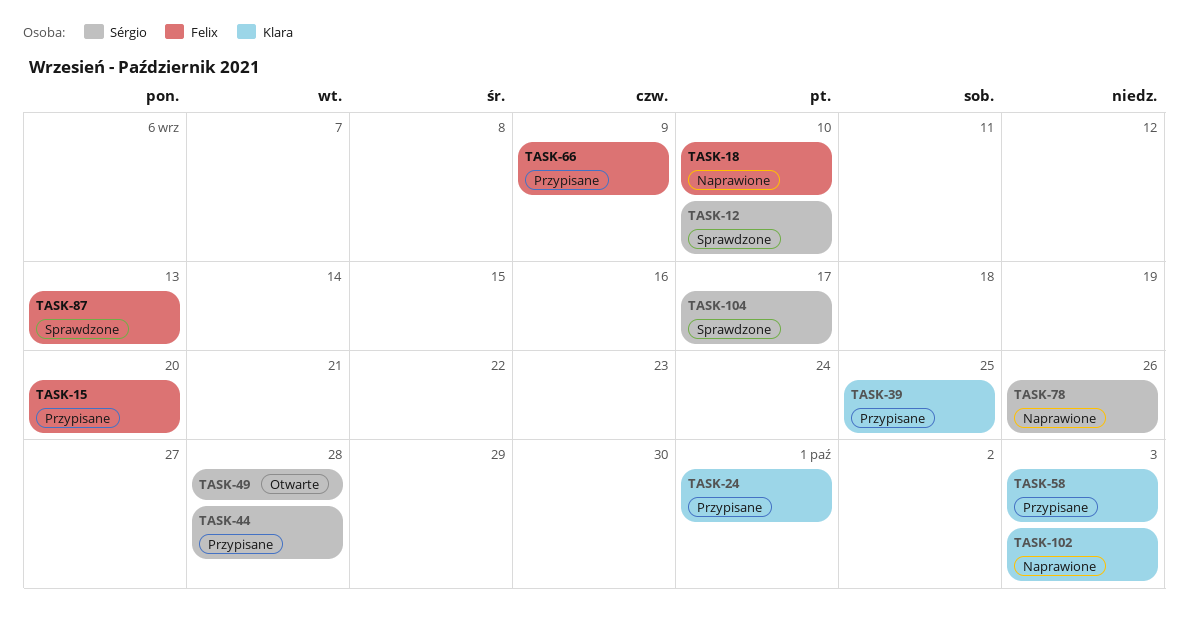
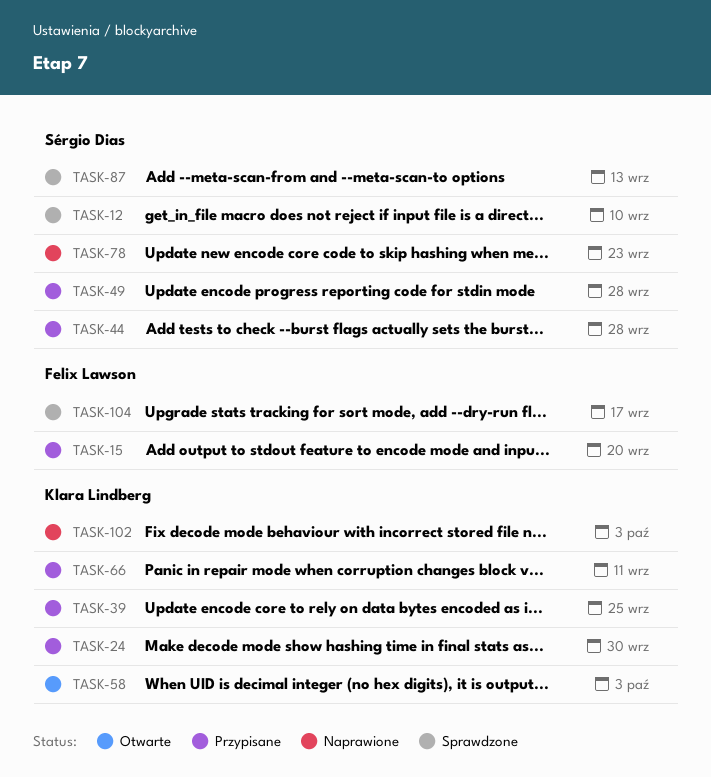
TASK-18: present -> none
TASK-24, due: Oct 1 -> Sep 30
TASK-49, status: Otwarte -> Przypisane
TASK-58, status: Przypisane -> Otwarte
TASK-66, owner: Felix Lawson -> Klara Lindberg
TASK-66, due: Sep 9 -> Sep 11
TASK-78, due: Sep 26 -> Sep 23
TASK-87, owner: Felix Lawson -> Sérgio Dias
TASK-104, owner: Sérgio Dias -> Felix Lawson

